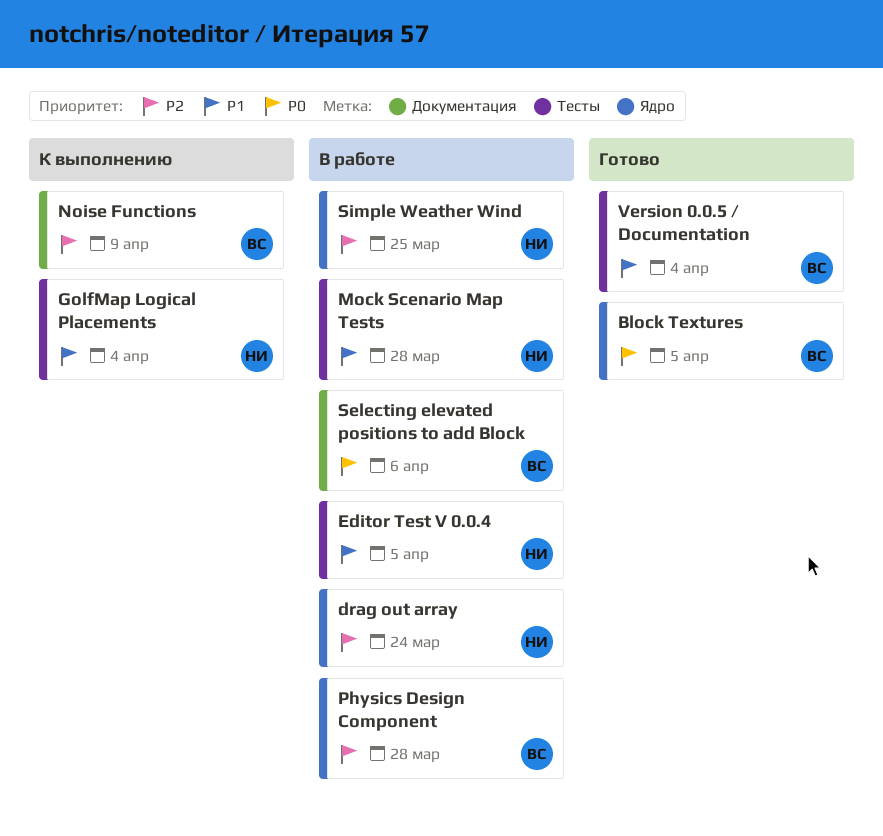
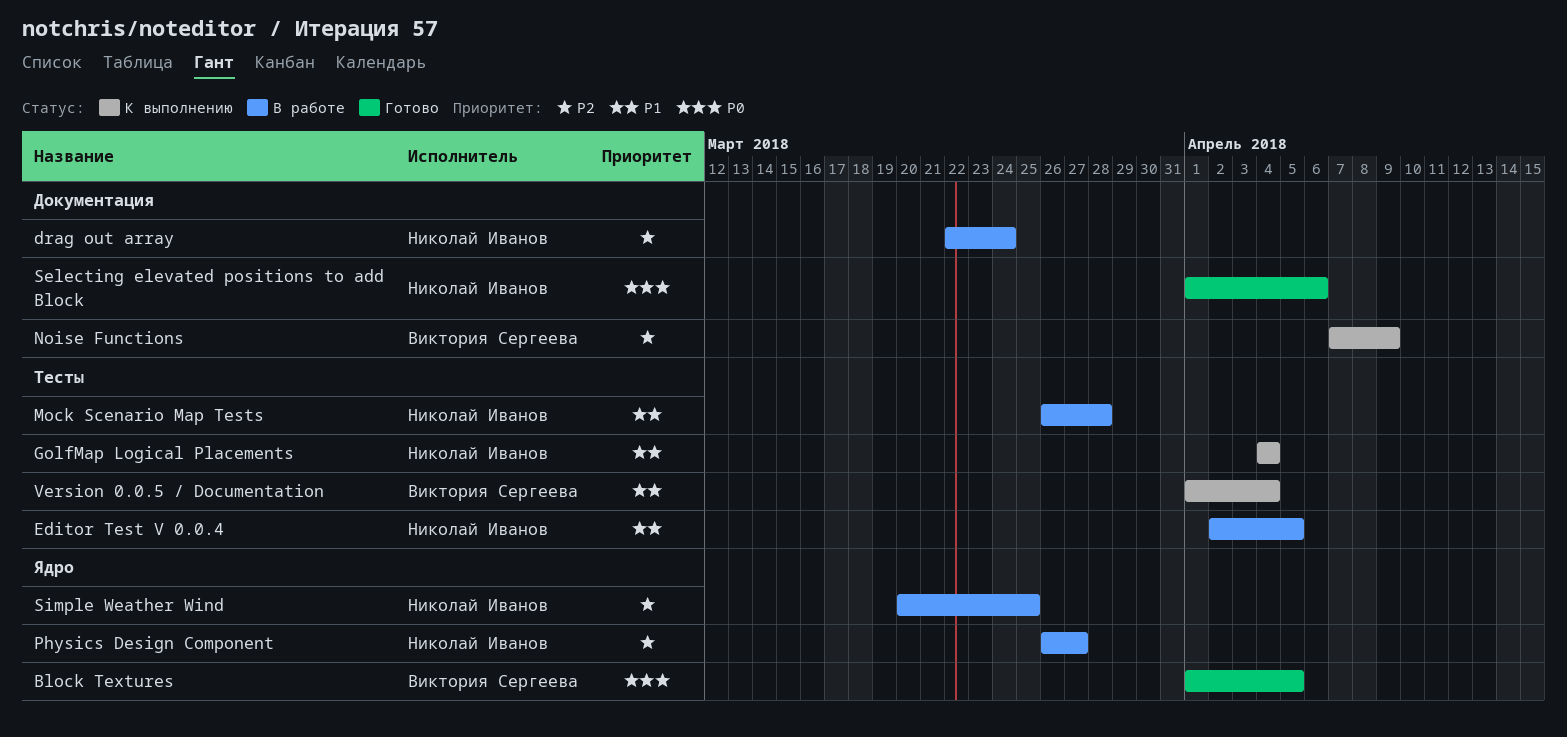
drag out array, label: Ядро -> Документация
Physics Design Component, owner: Виктория Сергеева -> Николай Иванов
Physics Design Component, due: Mar 28 -> Mar 27
Selecting elevated positions to add Block, status: В работе -> Готово
Selecting elevated positions to add Block, owner: Виктория Сергеева -> Николай Иванов
Version 0.0.5 / Documentation, status: Готово -> К выполнению

